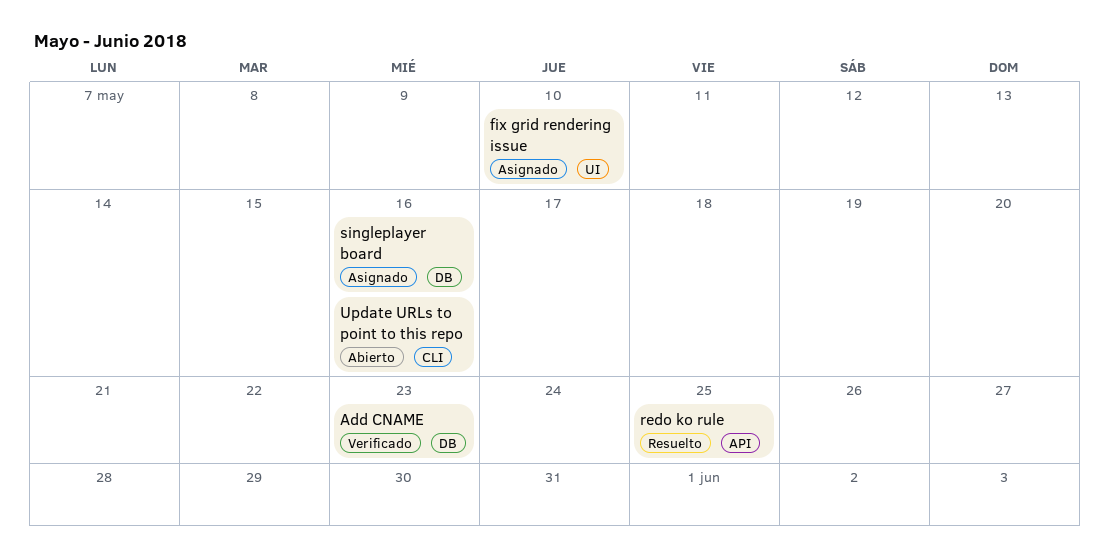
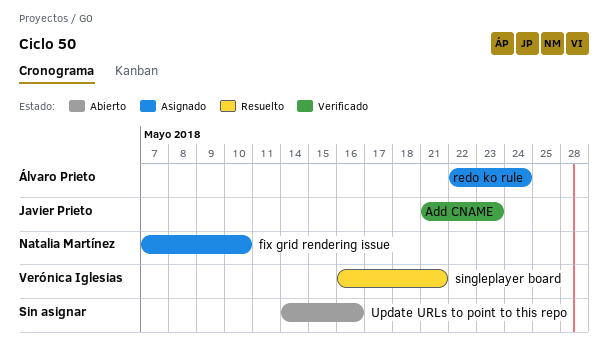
redo ko rule, status: Resuelto -> Asignado
redo ko rule, due: May 25 -> May 24
singleplayer board, status: Asignado -> Resuelto
singleplayer board, due: May 16 -> May 21

